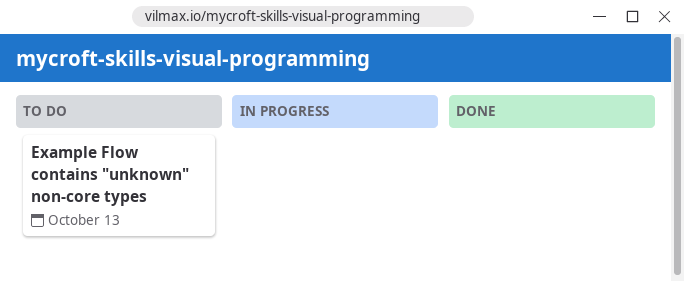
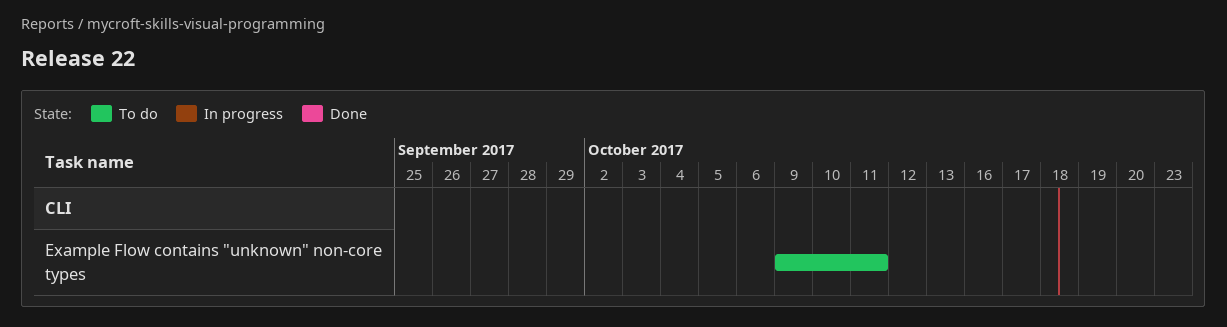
Example Flow contains "unknown" non-core types, due: Oct 13 -> Oct 11

